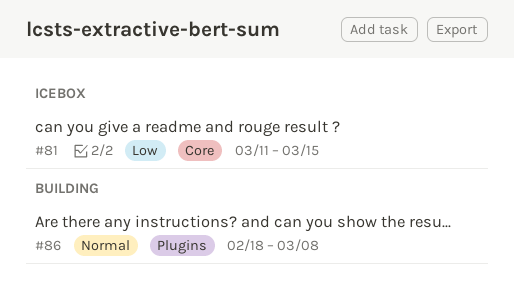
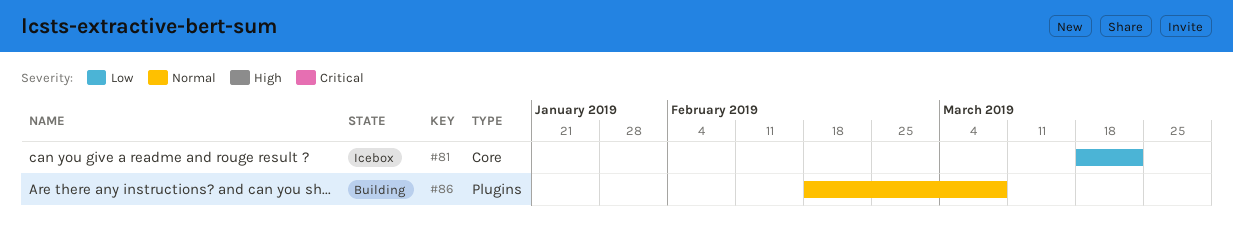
#81, start: Mar 11 -> Mar 18
#81, due: Mar 15 -> Mar 22

